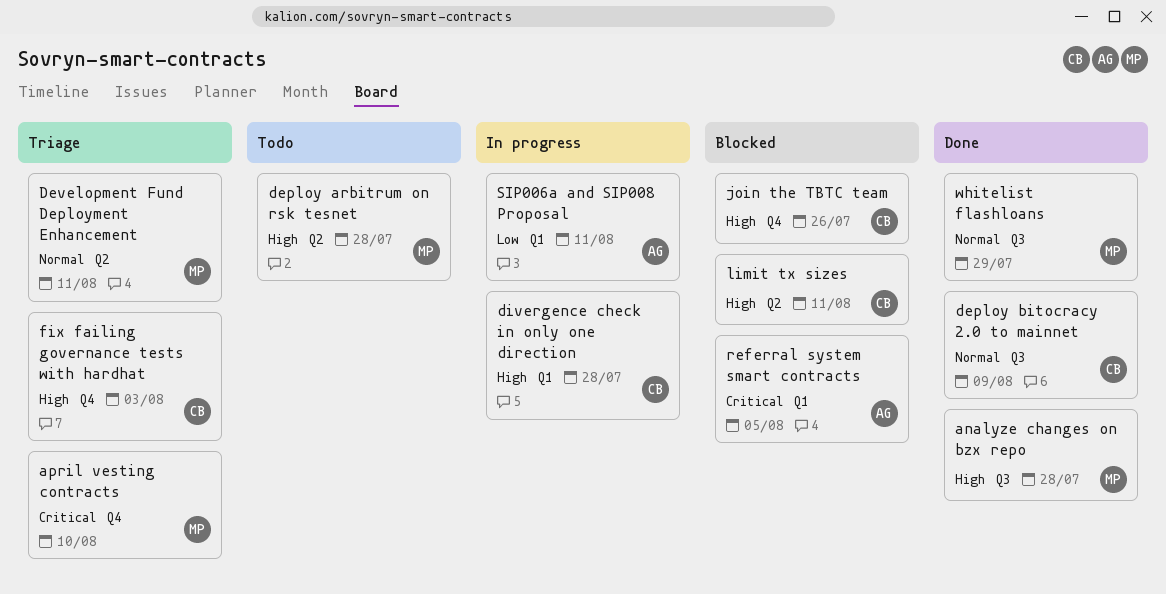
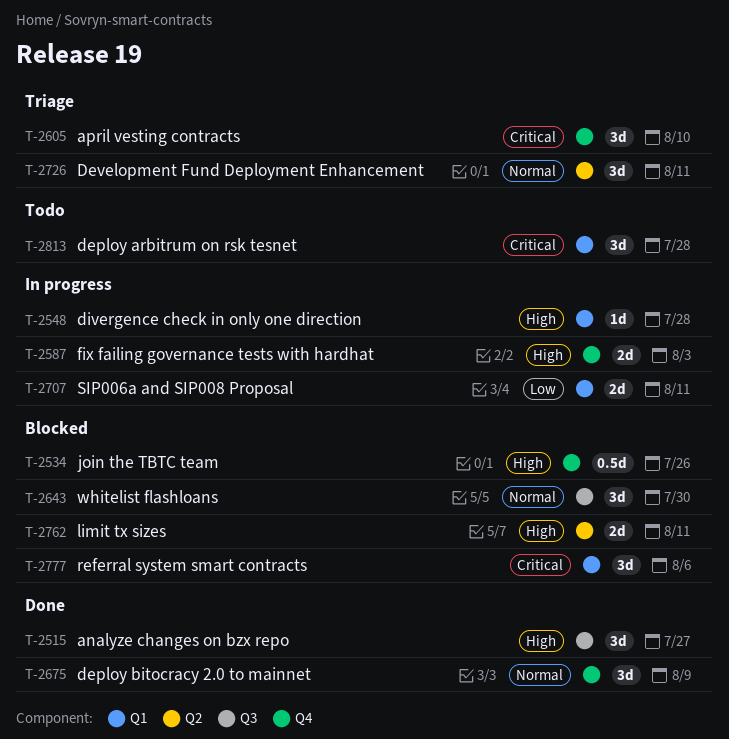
analyze changes on bzx repo, due: Jul 28 -> Jul 27
deploy arbitrum on rsk tesnet, priority: High -> Critical
deploy arbitrum on rsk tesnet, label: Q2 -> Q1
deploy bitocracy 2.0 to mainnet, label: Q3 -> Q4
fix failing governance tests with hardhat, status: Triage -> In progress
referral system smart contracts, due: Aug 5 -> Aug 6
whitelist flashloans, status: Done -> Blocked
whitelist flashloans, due: Jul 29 -> Jul 30

